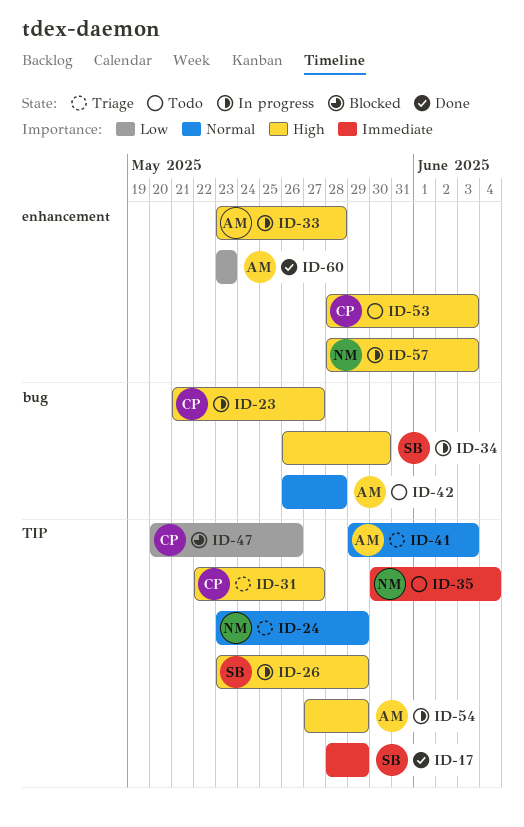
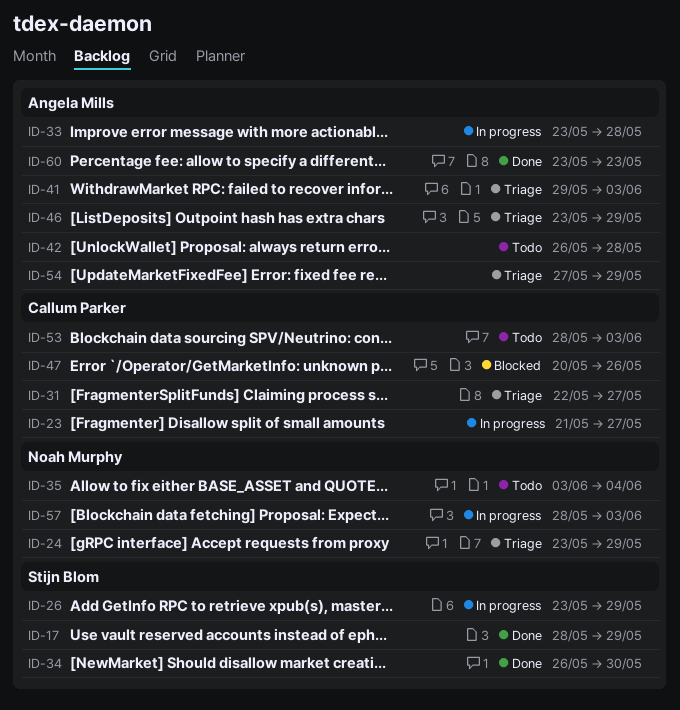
ID-34, status: In progress -> Done
ID-35, start: May 30 -> Jun 3
ID-46: none -> present
ID-54, status: In progress -> Triage

